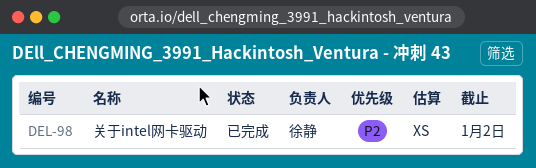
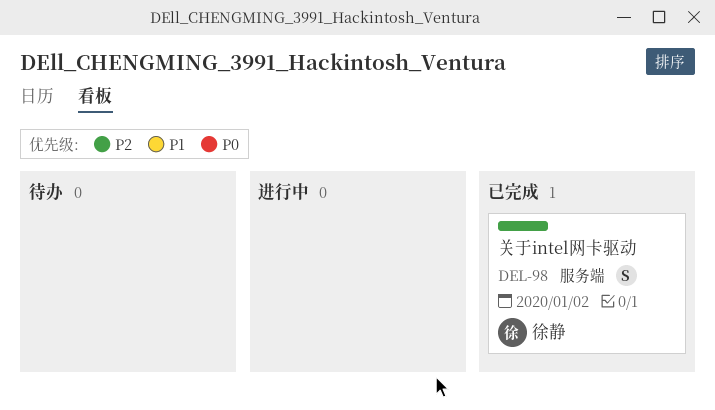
DEL-98, estimate: XS -> S

